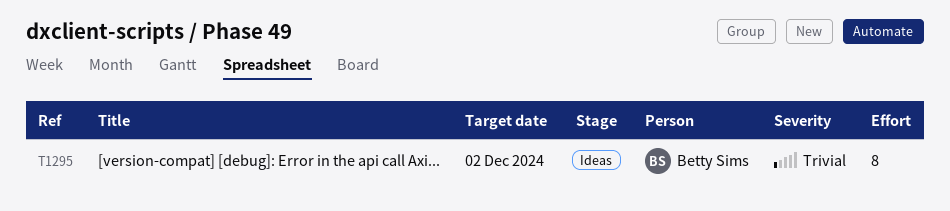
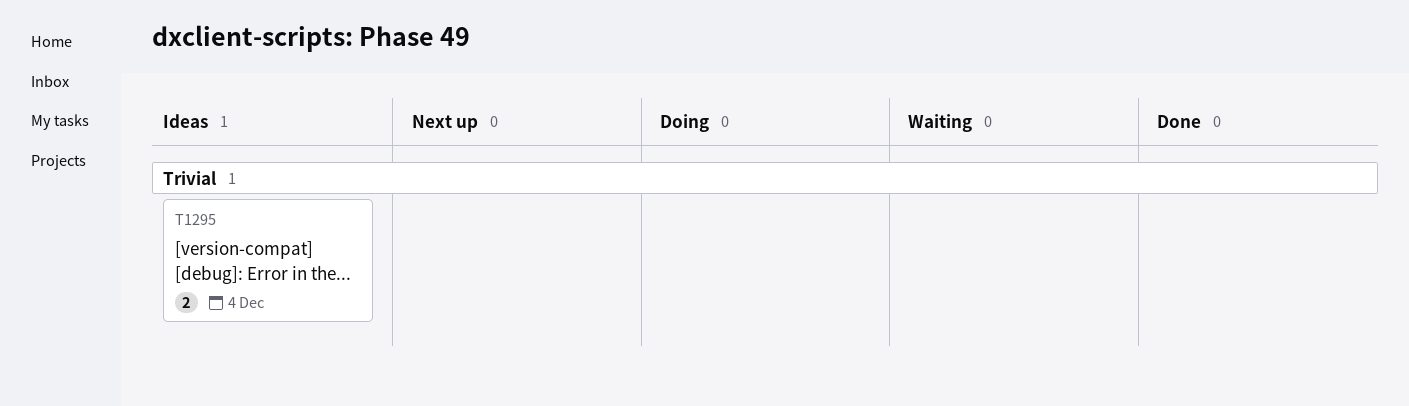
T1295, estimate: 8 -> 2
T1295, due: Dec 2 -> Dec 4

